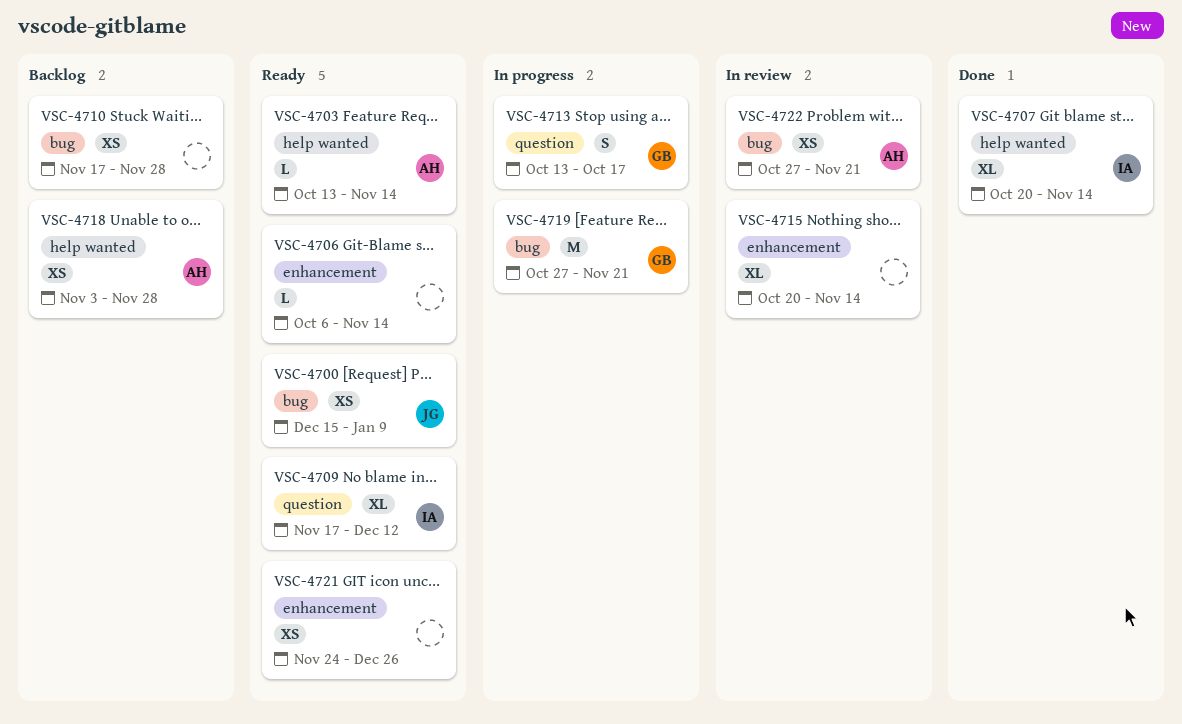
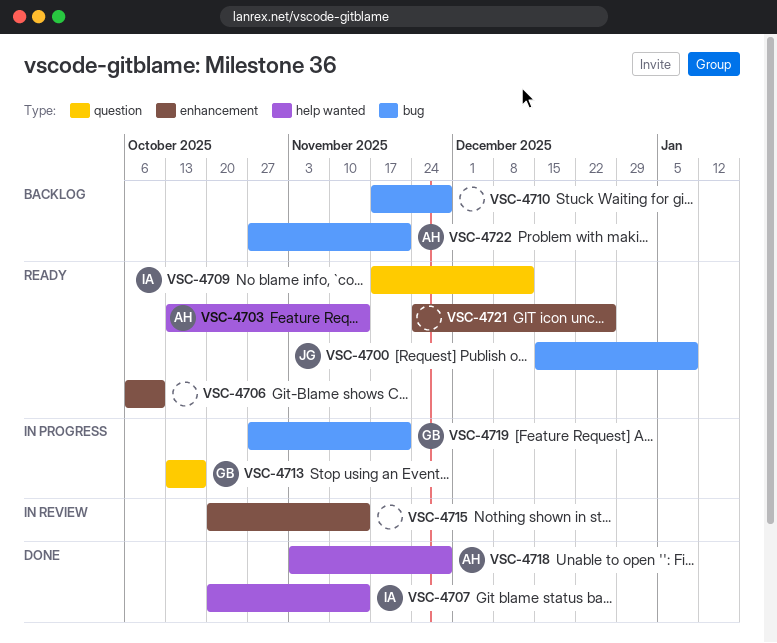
VSC-4706, due: Nov 14 -> Oct 10
VSC-4718, status: Backlog -> Done
VSC-4722, status: In review -> Backlog

